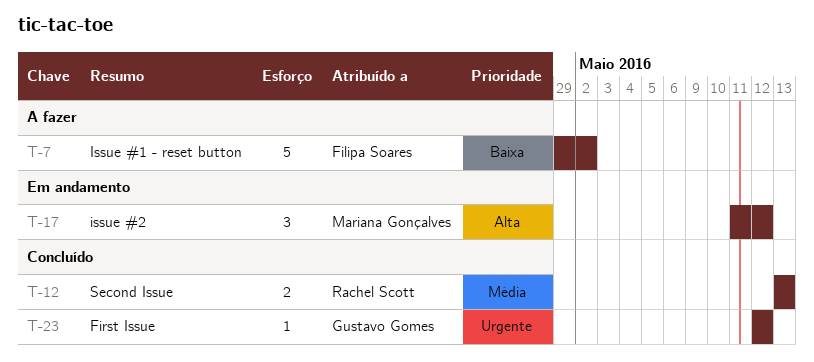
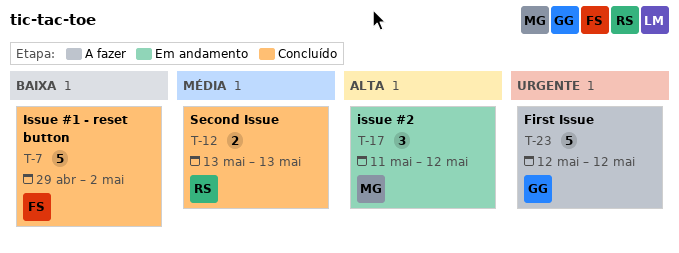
T-7, status: A fazer -> Concluído
T-23, status: Concluído -> A fazer
T-23, estimate: 1 -> 5

